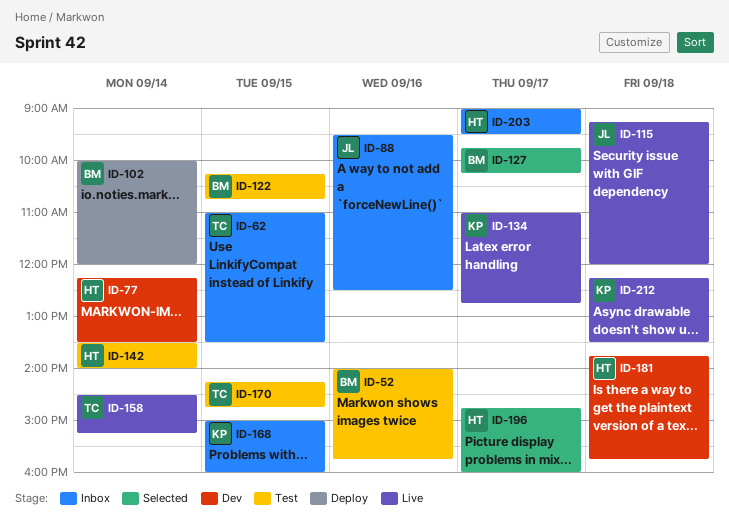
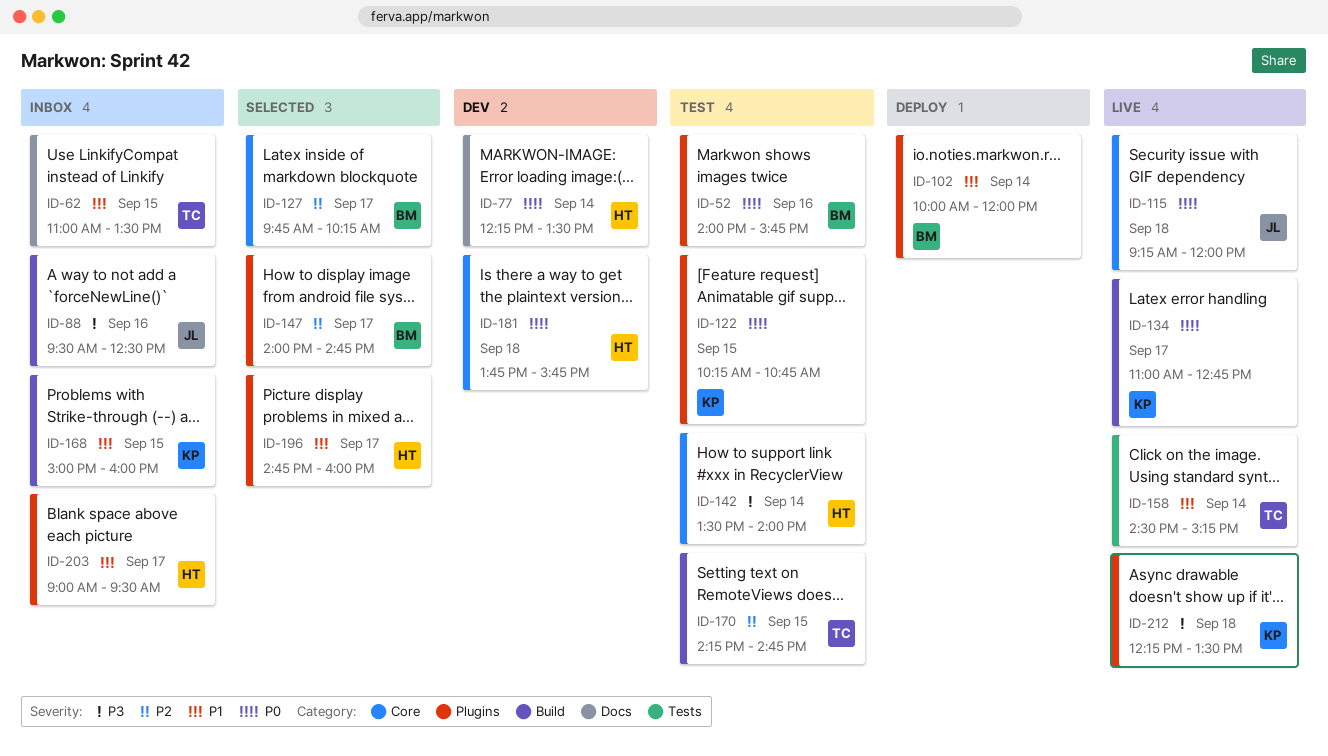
ID-122, owner: BM -> KP
ID-147: none -> present

